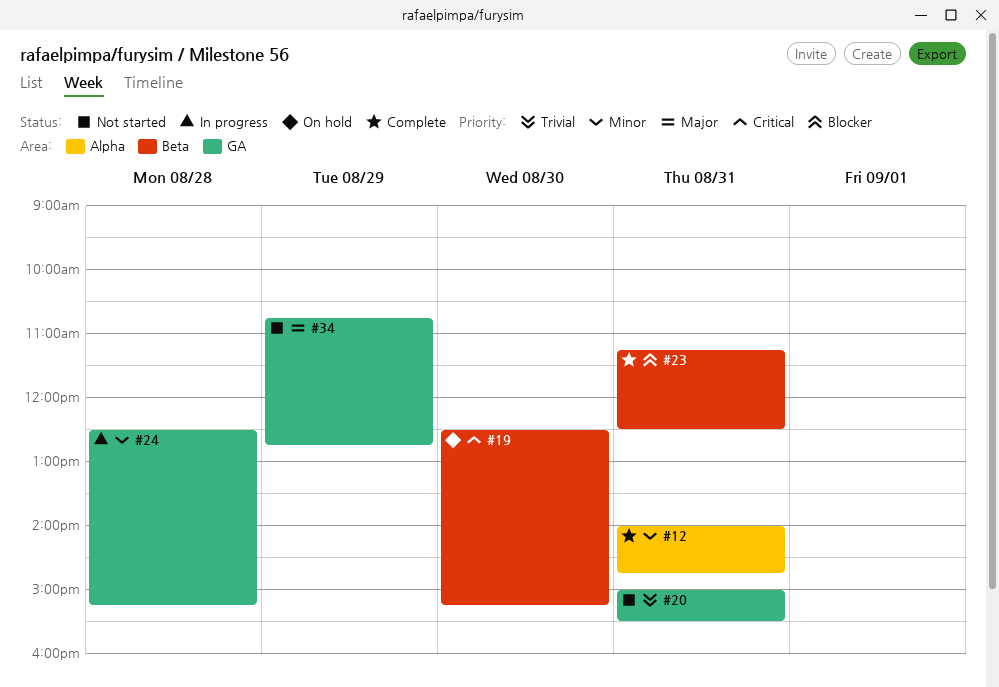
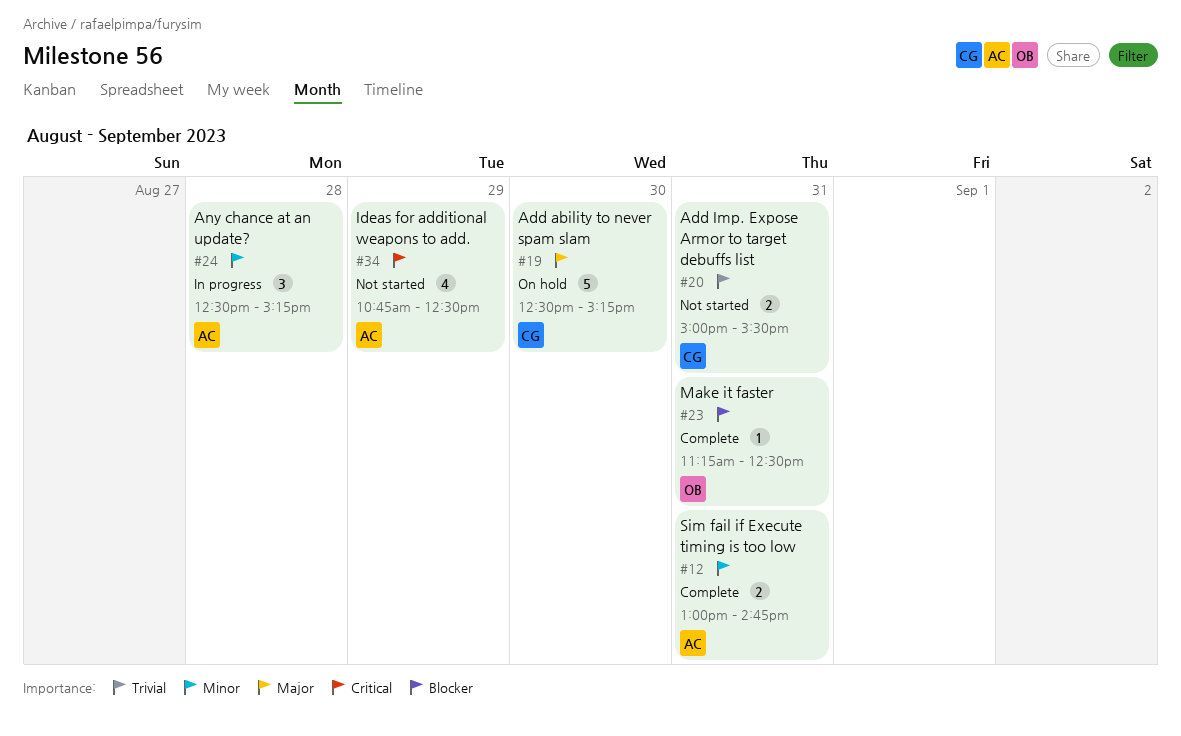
#12, begins: 14:00 -> 13:00
#19, priority: Critical -> Major
#34, priority: Major -> Critical
#34, ends: 12:45 -> 12:30

